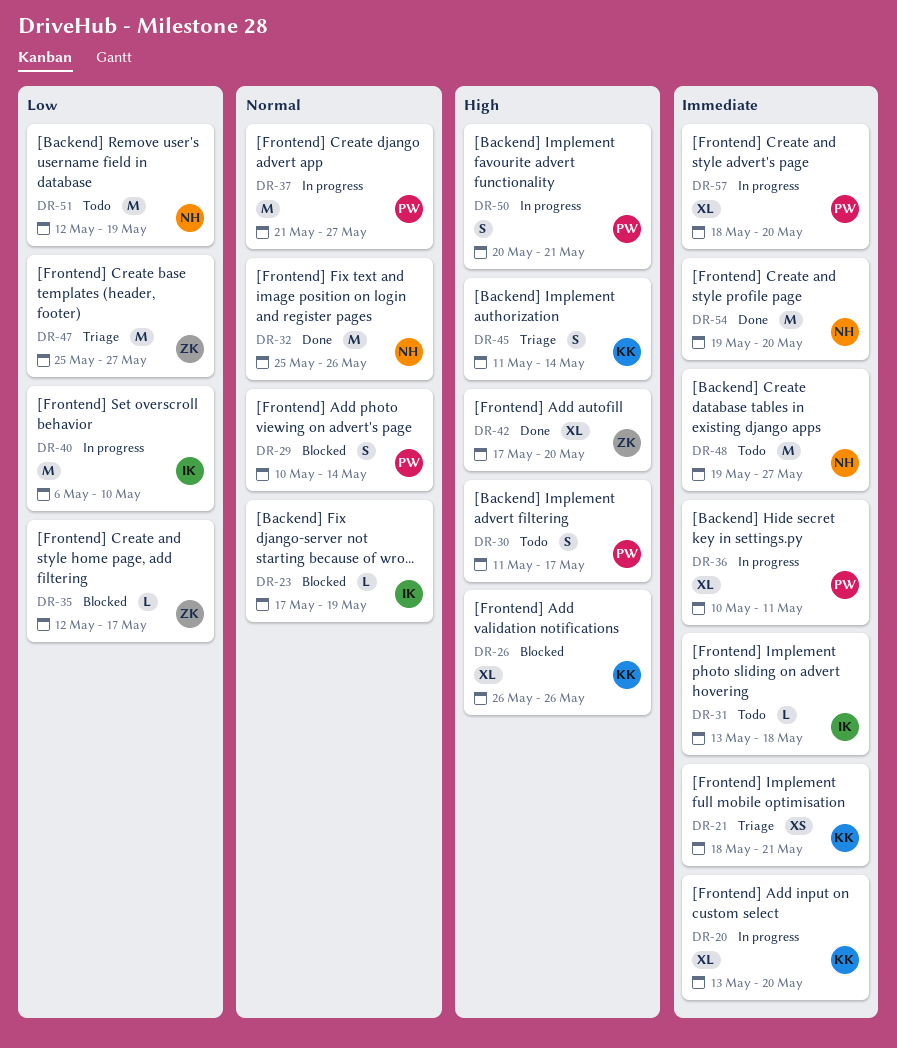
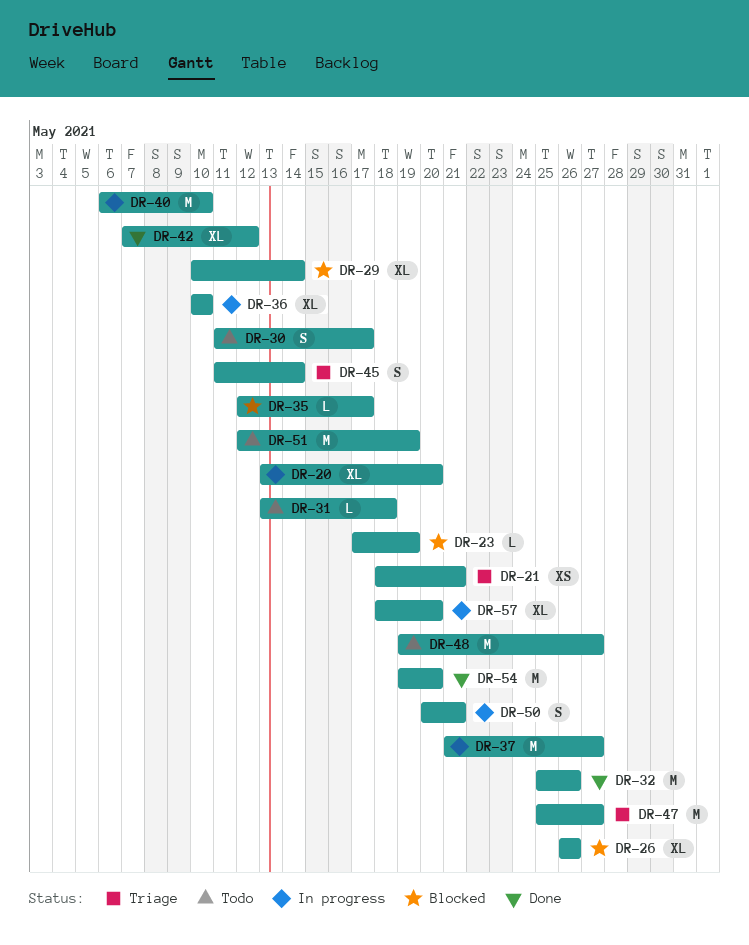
DR-29, estimate: S -> XL
DR-36, due: May 11 -> May 10
DR-42, start: May 17 -> May 7
DR-42, due: May 20 -> May 12

